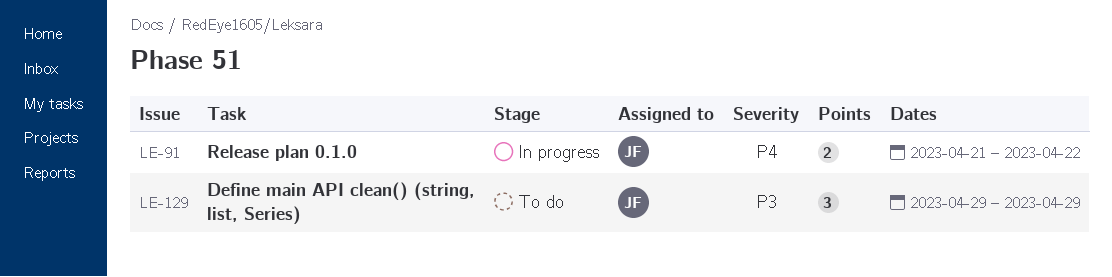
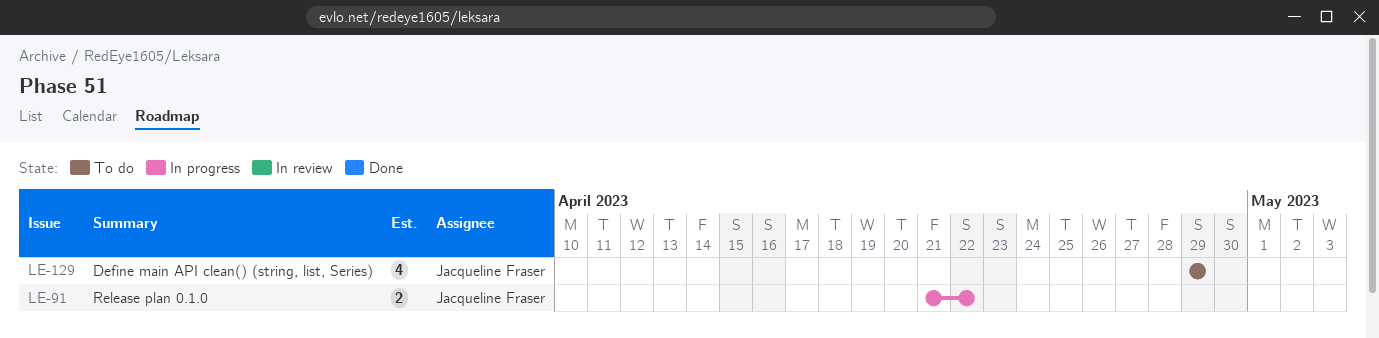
LE-129, estimate: 3 -> 4

